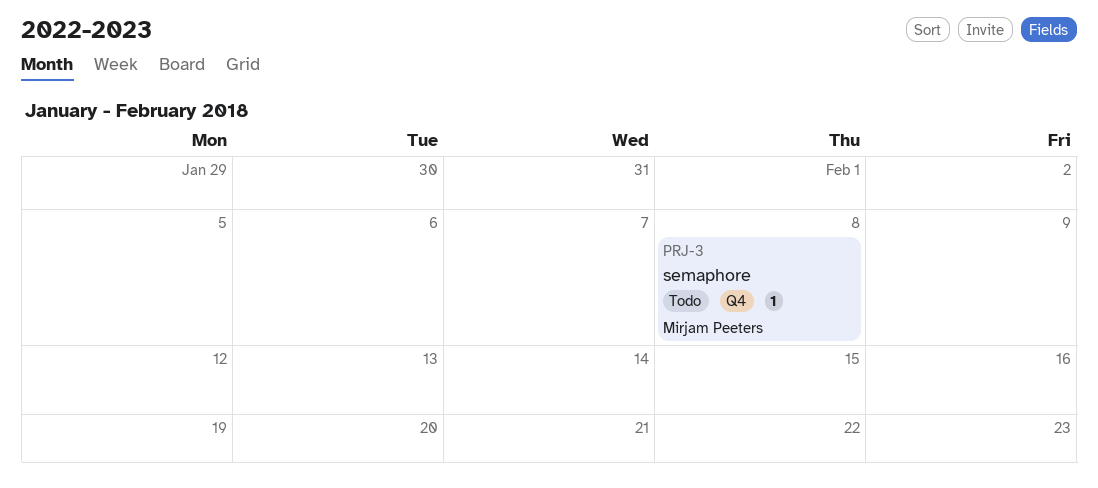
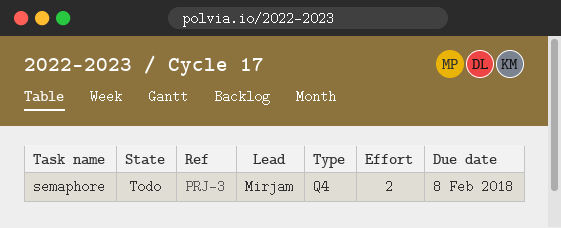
PRJ-3, estimate: 1 -> 2

